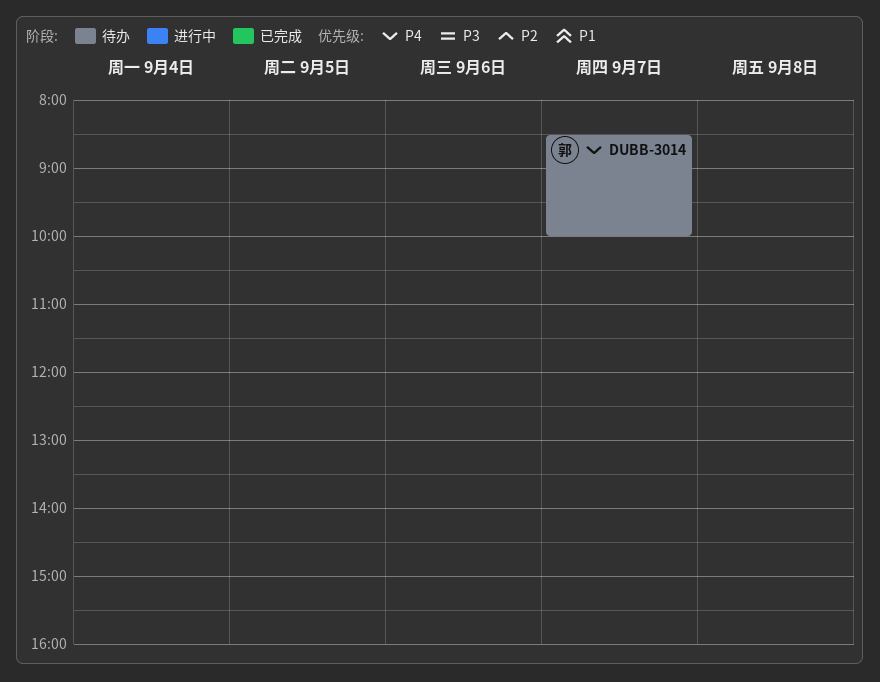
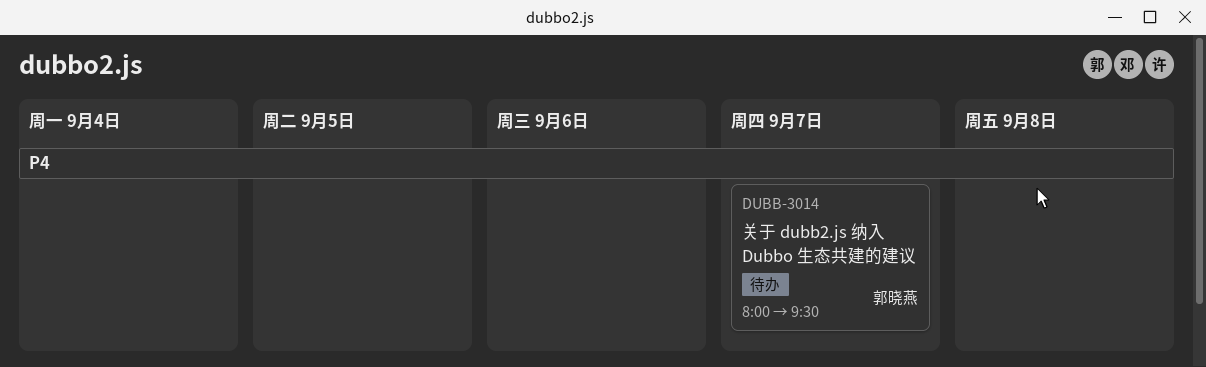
DUBB-3014, begins: 08:30 -> 08:00
DUBB-3014, ends: 10:00 -> 09:30

